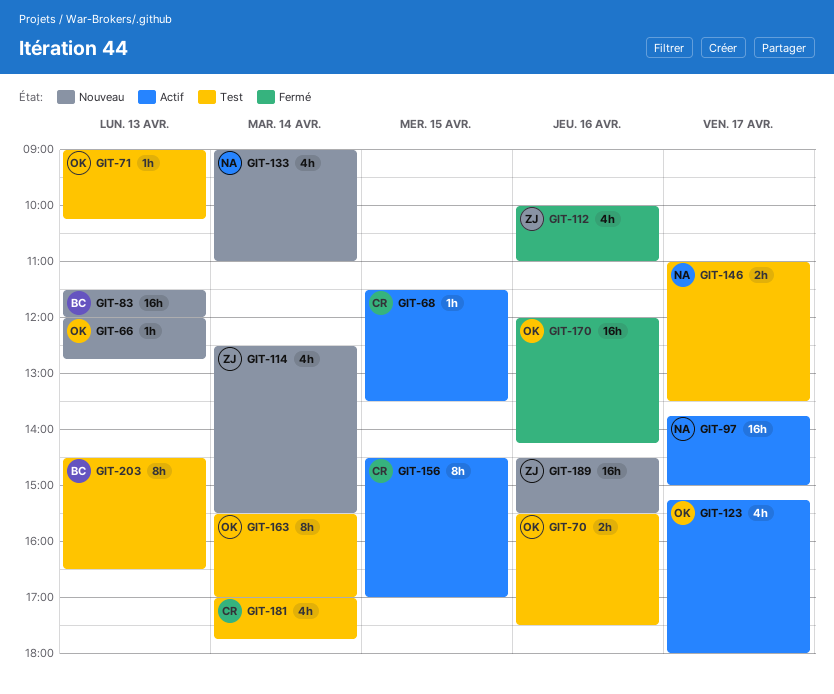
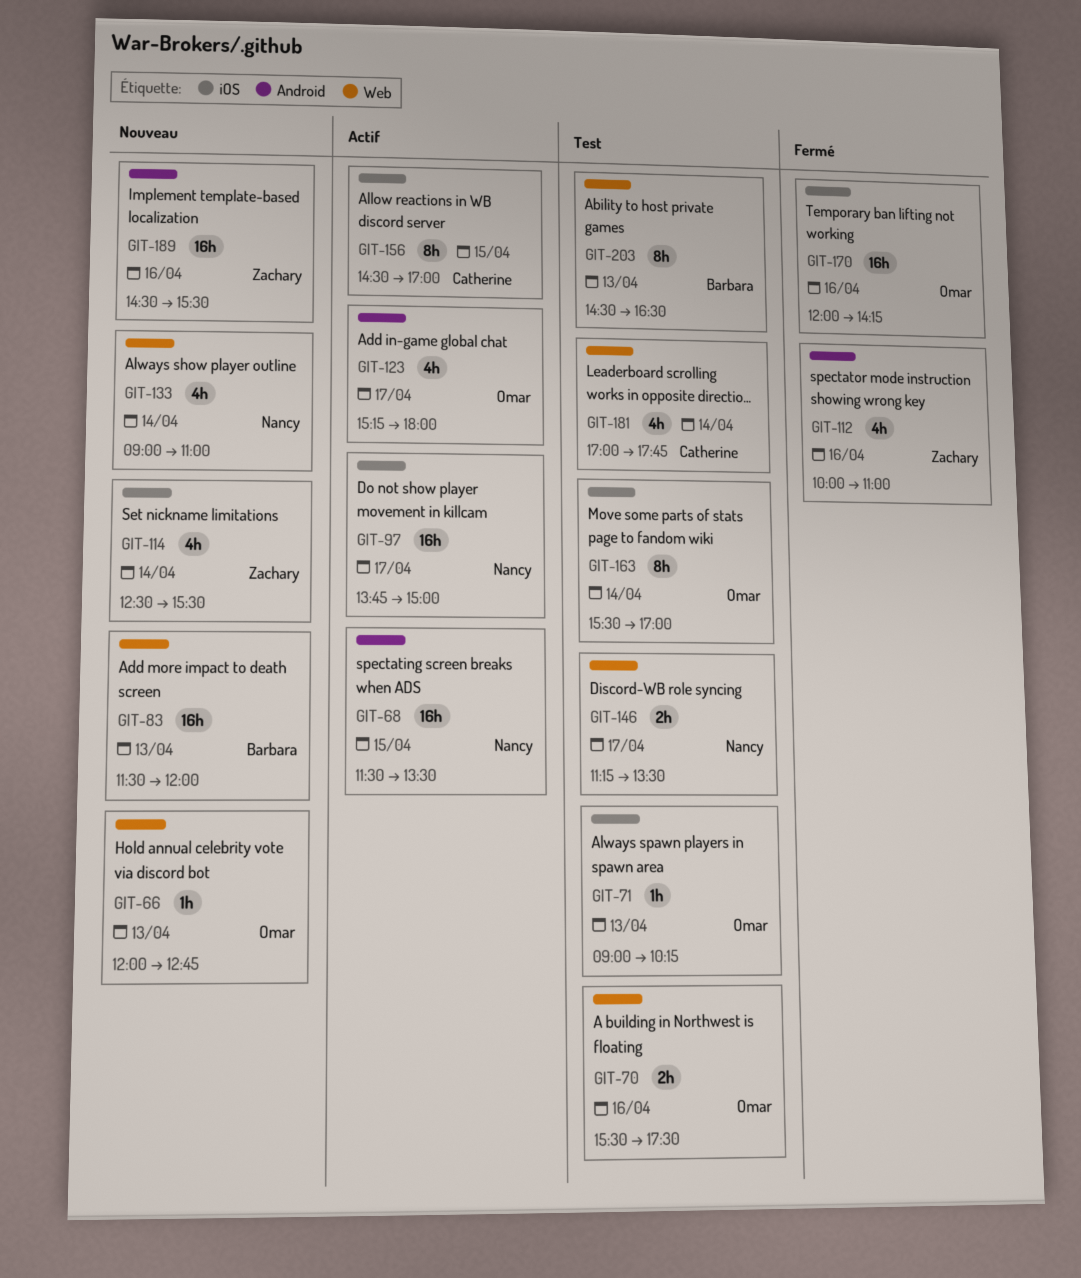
GIT-68, owner: Catherine -> Nancy
GIT-68, estimate: 1h -> 16h
GIT-146, begins: 11:00 -> 11:15

